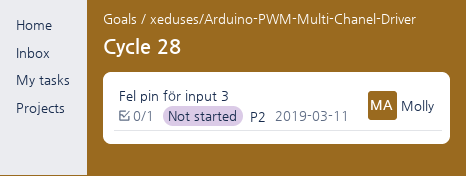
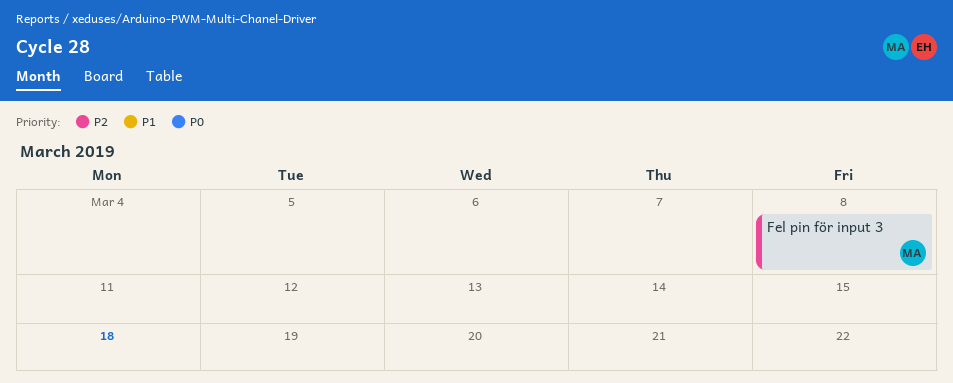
Fel pin för input 3, due: Mar 11 -> Mar 8

